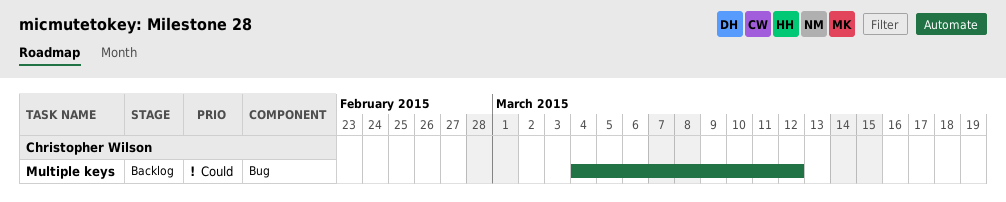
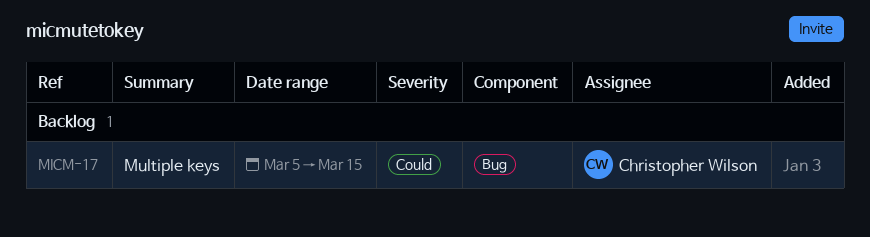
Multiple keys, start: Mar 4 -> Mar 5
Multiple keys, due: Mar 12 -> Mar 15

